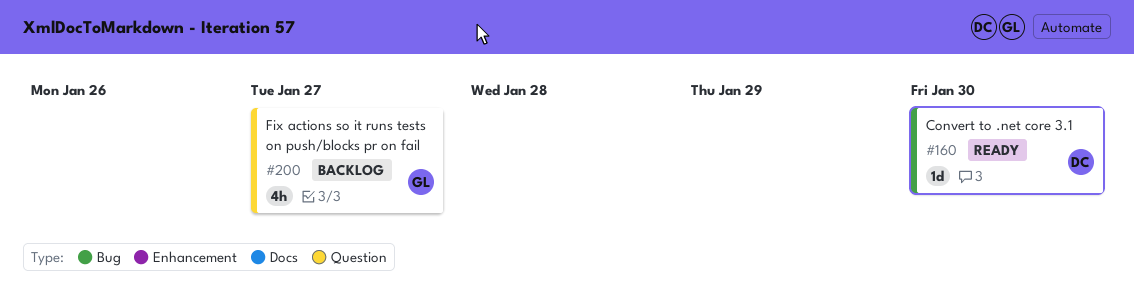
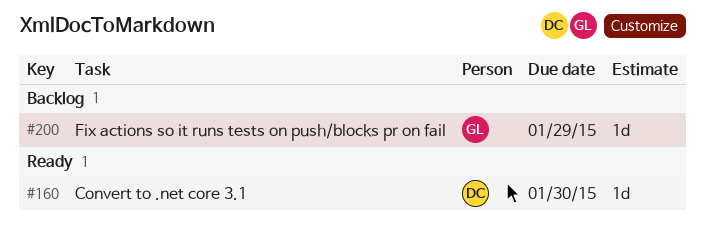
#200, estimate: 4h -> 1d
#200, due: Jan 27 -> Jan 29

